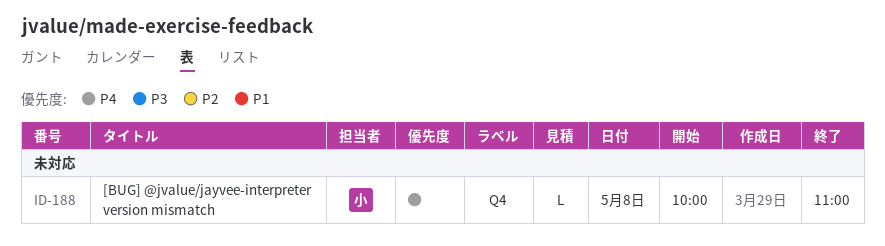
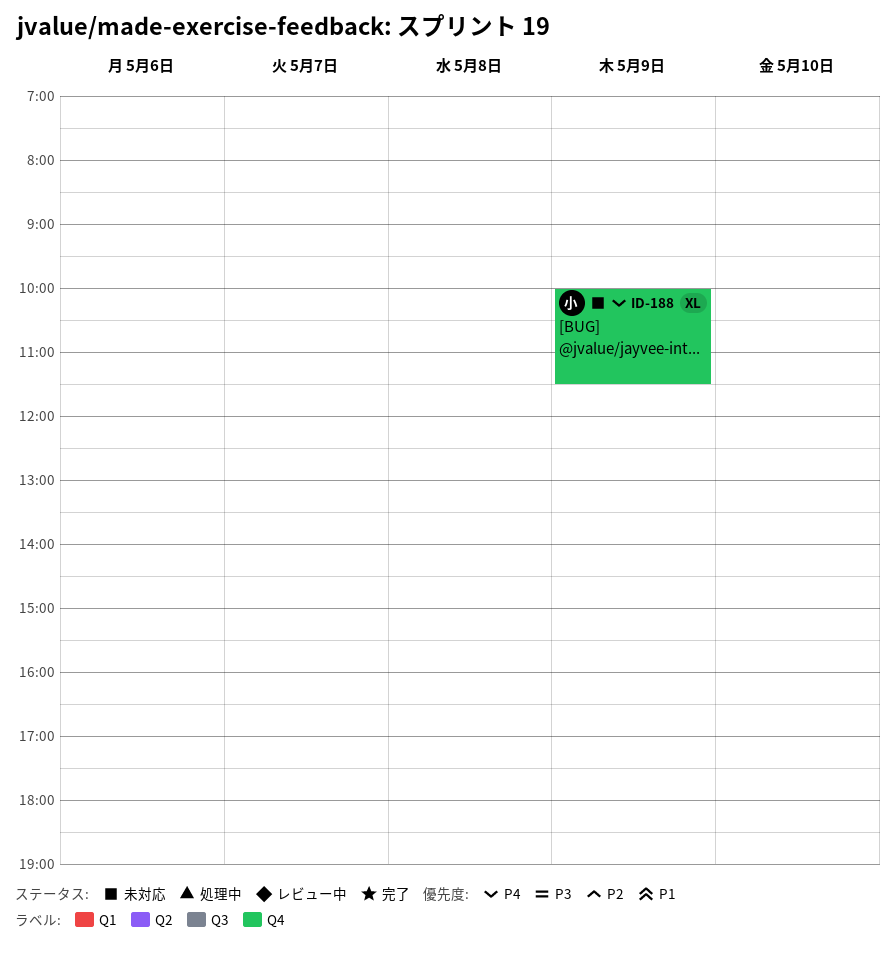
ID-188, estimate: L -> XL
ID-188, day: May 8 -> May 9
ID-188, ends: 11:00 -> 11:30

